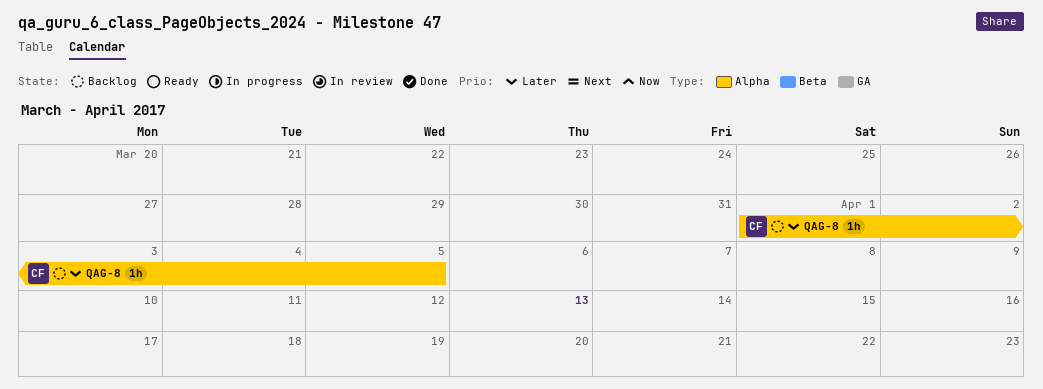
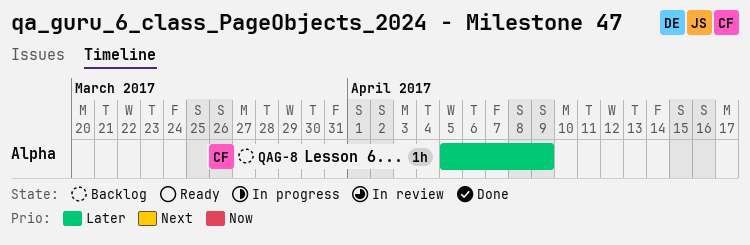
QAG-8, start: Apr 1 -> Apr 5
QAG-8, due: Apr 5 -> Apr 9

